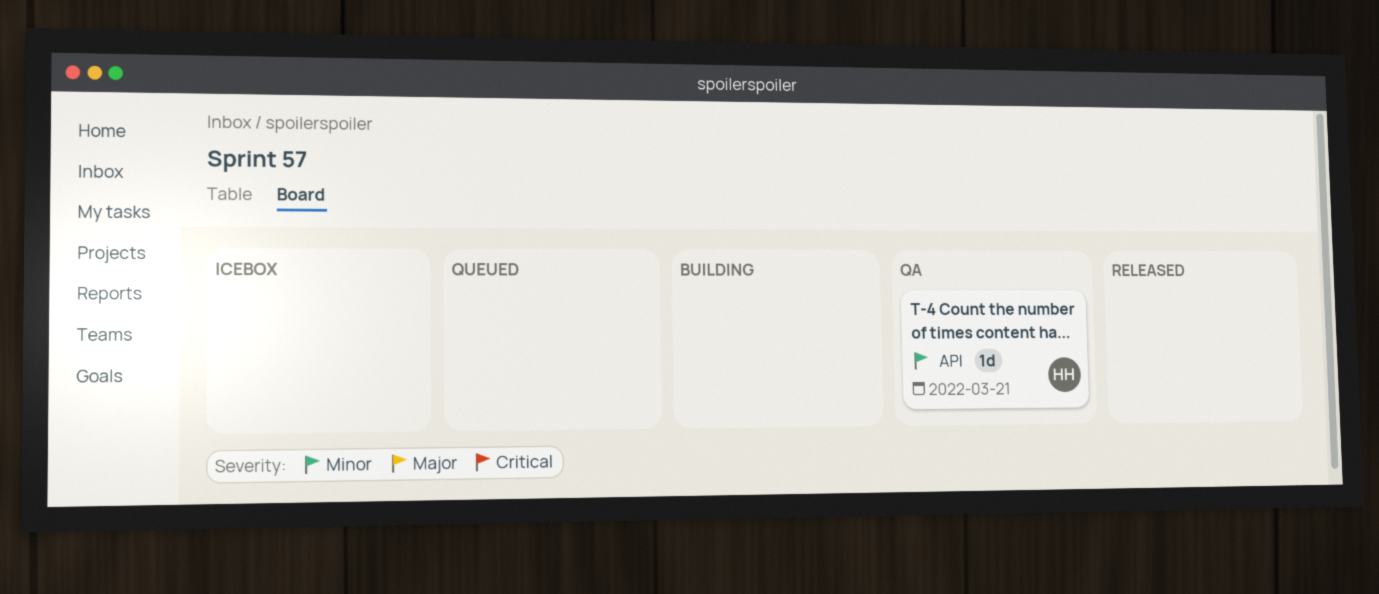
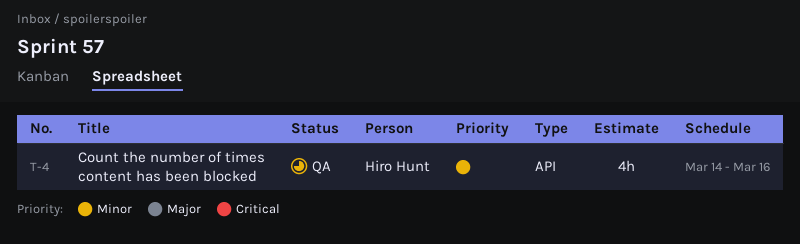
T-4, estimate: 1d -> 4h
T-4, due: Mar 21 -> Mar 16

